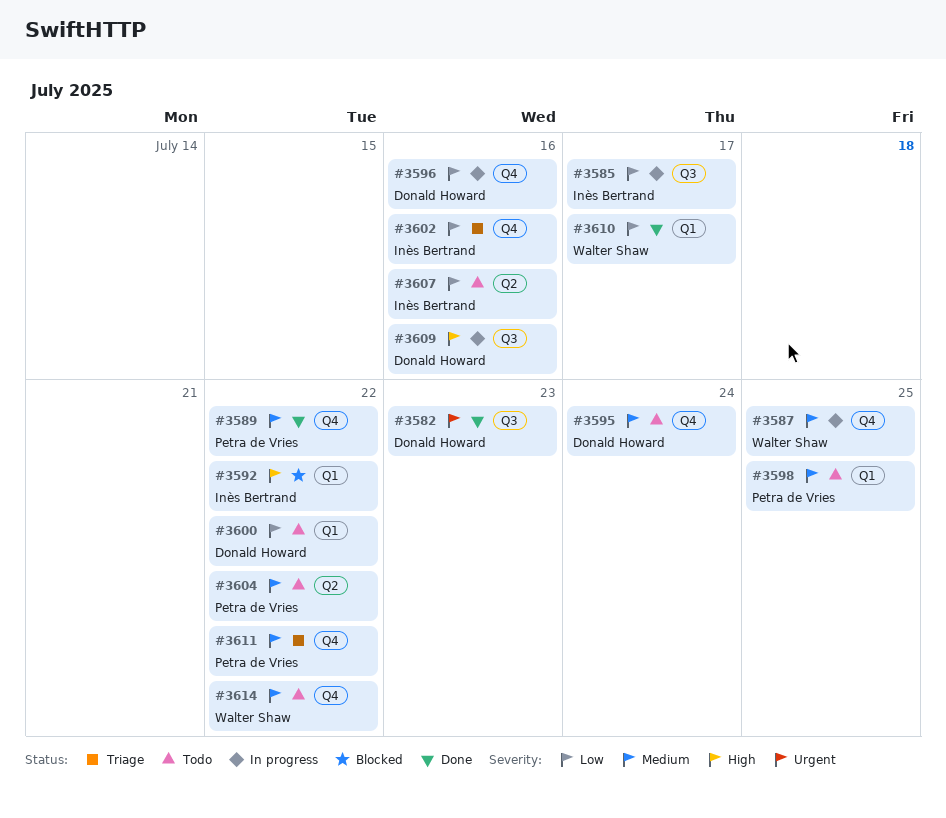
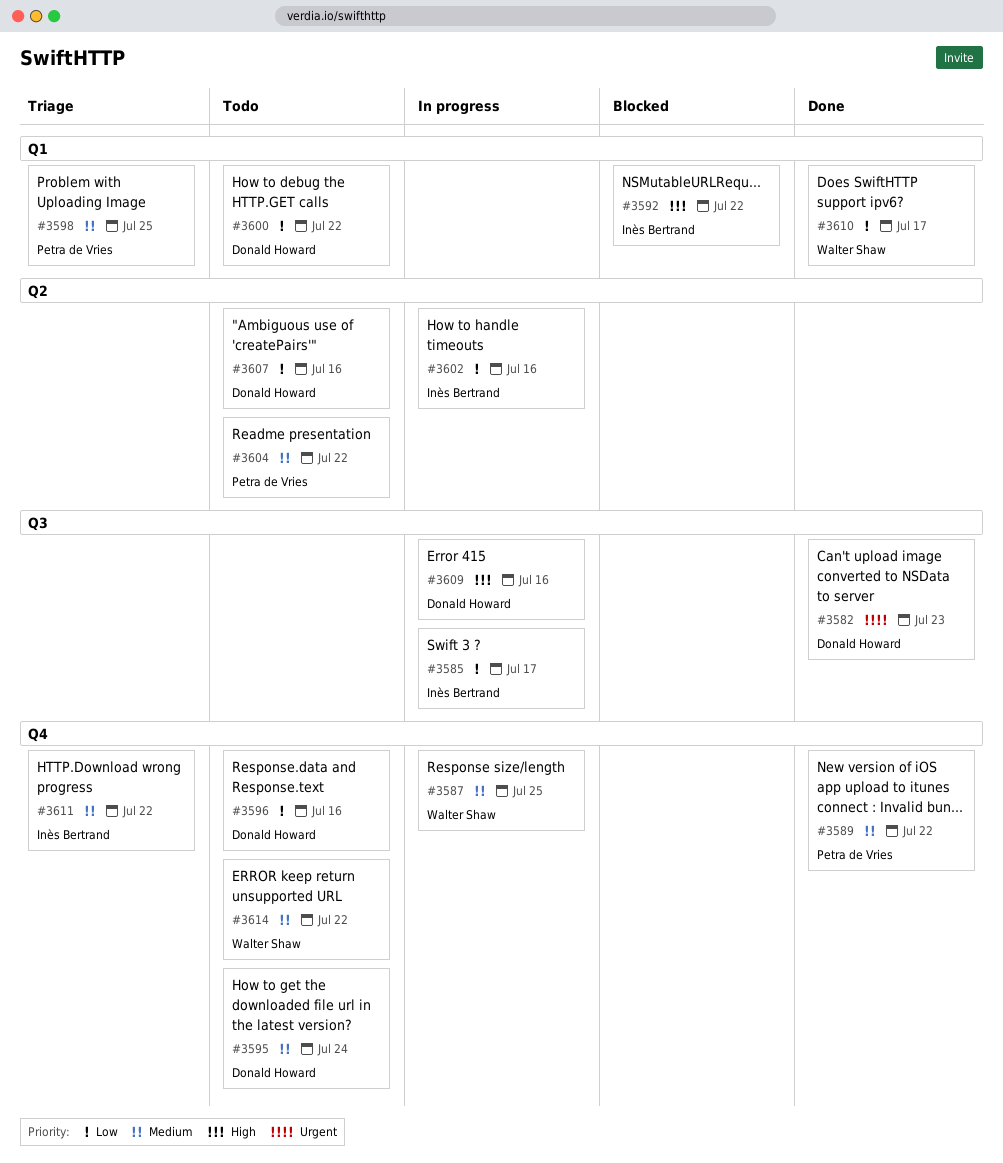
#3596, status: In progress -> Todo
#3598, status: Todo -> Triage
#3602, status: Triage -> In progress
#3602, label: Q4 -> Q2
#3607, owner: Inès Bertrand -> Donald Howard
#3611, owner: Petra de Vries -> Inès Bertrand

